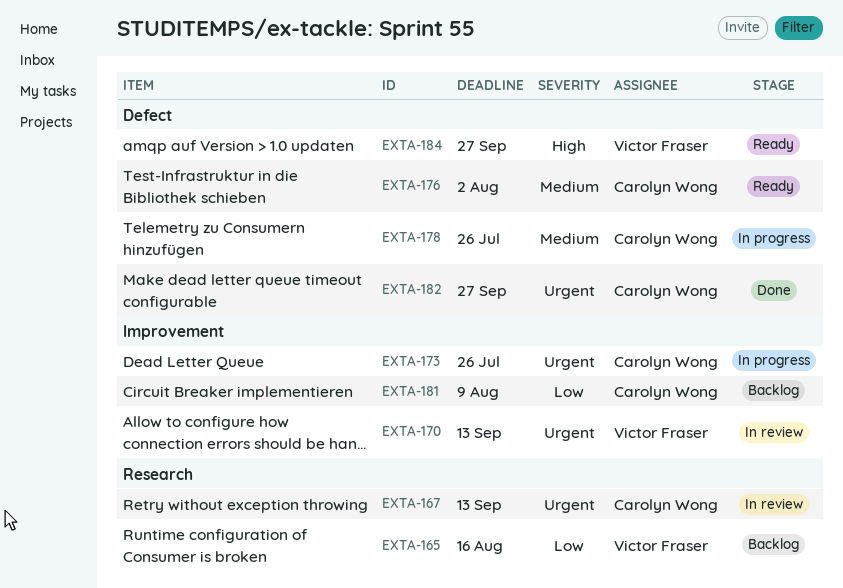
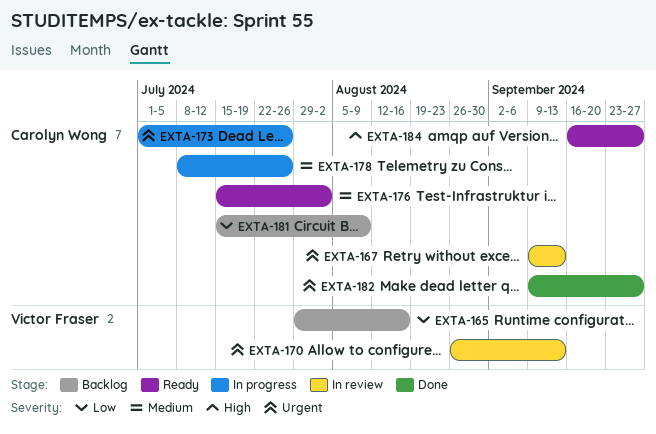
EXTA-184, owner: Victor Fraser -> Carolyn Wong

